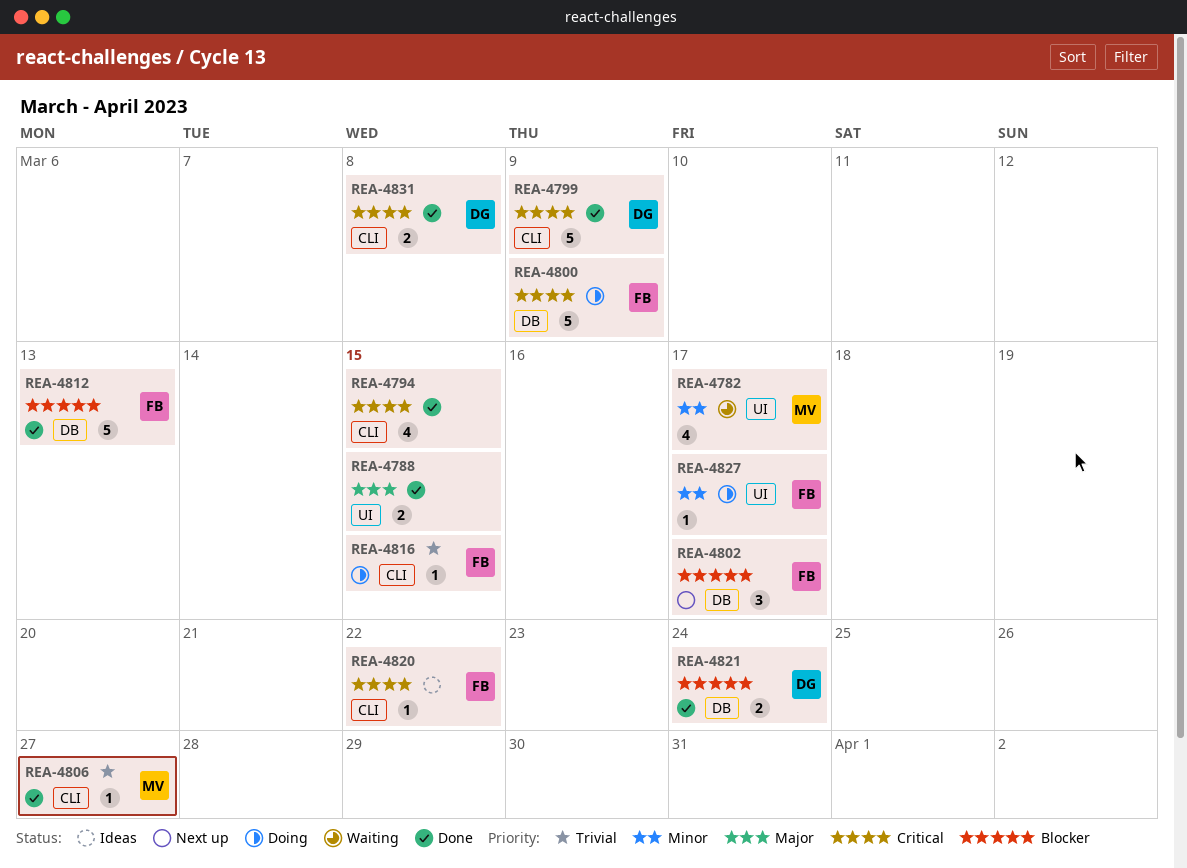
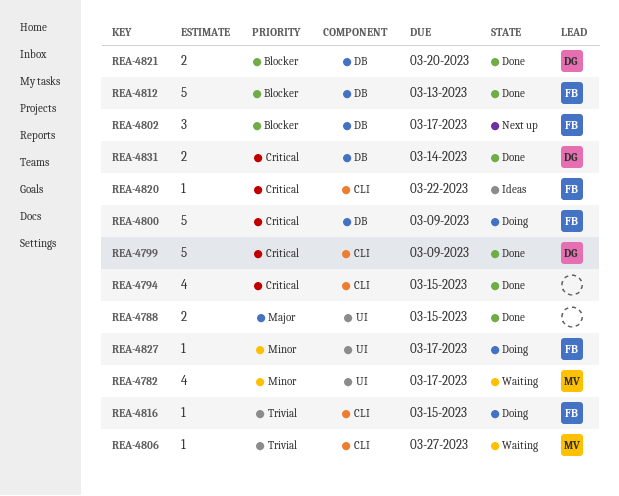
REA-4806, status: Done -> Waiting
REA-4821, due: Mar 24 -> Mar 20
REA-4831, label: CLI -> DB
REA-4831, due: Mar 8 -> Mar 14

